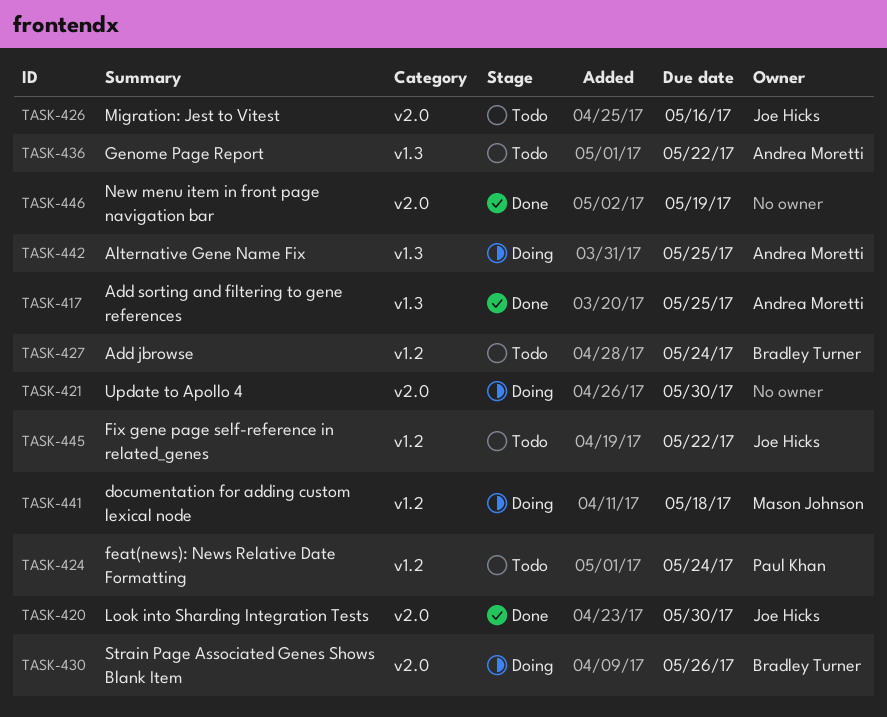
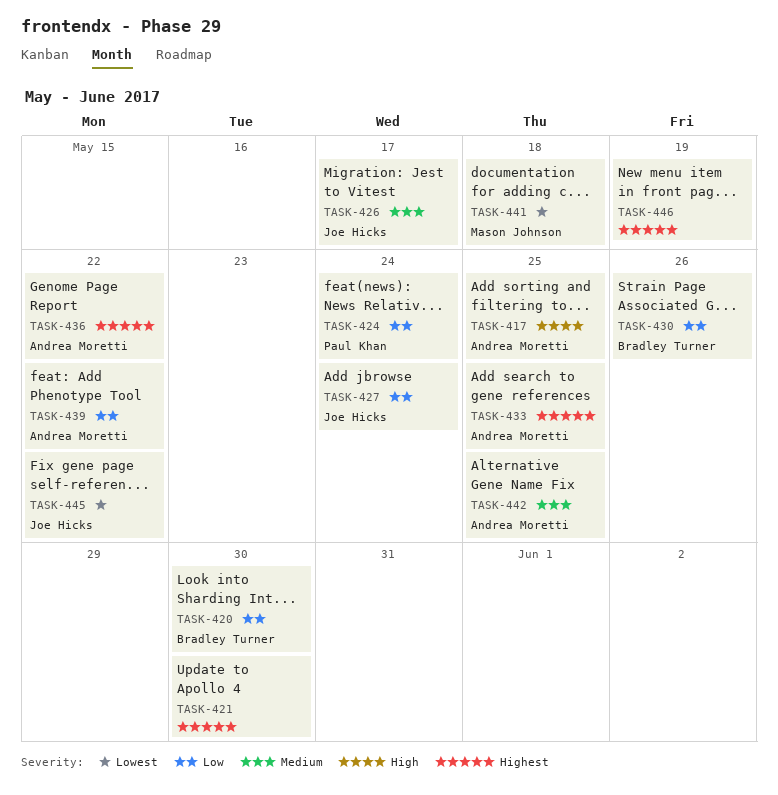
TASK-420, owner: Joe Hicks -> Bradley Turner
TASK-426, due: May 16 -> May 17
TASK-427, owner: Bradley Turner -> Joe Hicks
TASK-433: none -> present
TASK-439: none -> present

